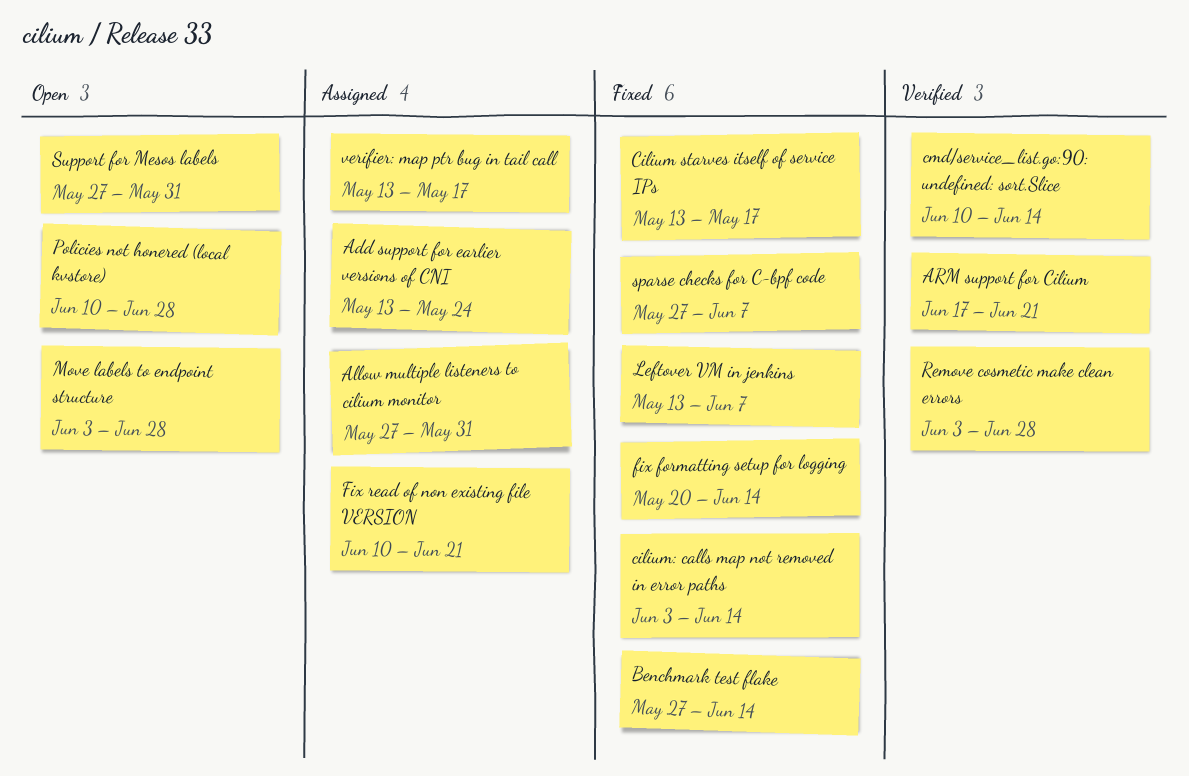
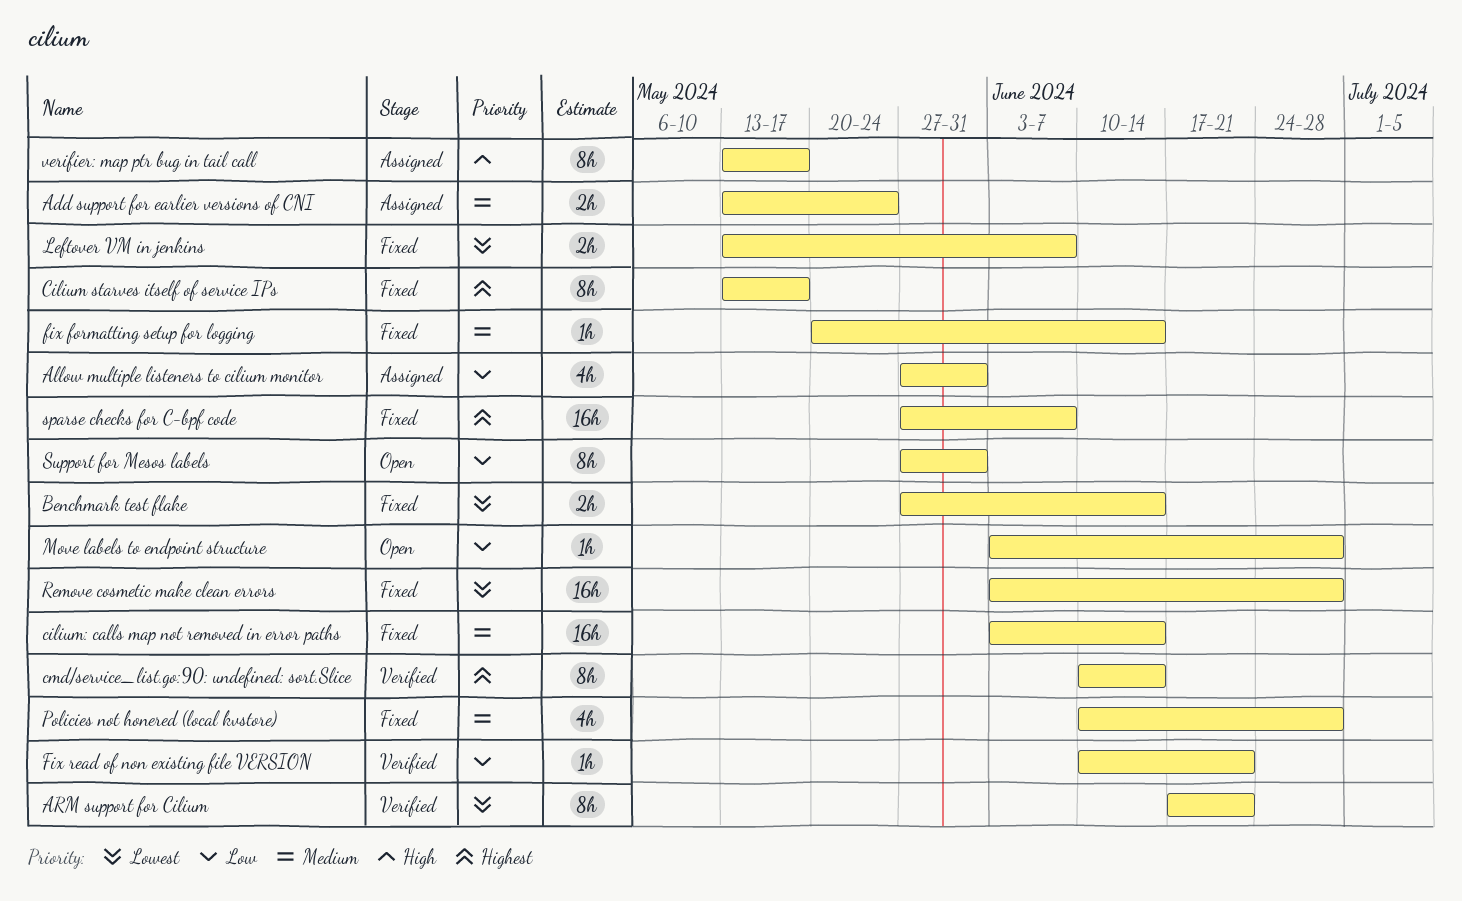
Fix read of non existing file VERSION, status: Assigned -> Verified
Policies not honered (local kvstore), status: Open -> Fixed
Remove cosmetic make clean errors, status: Verified -> Fixed

